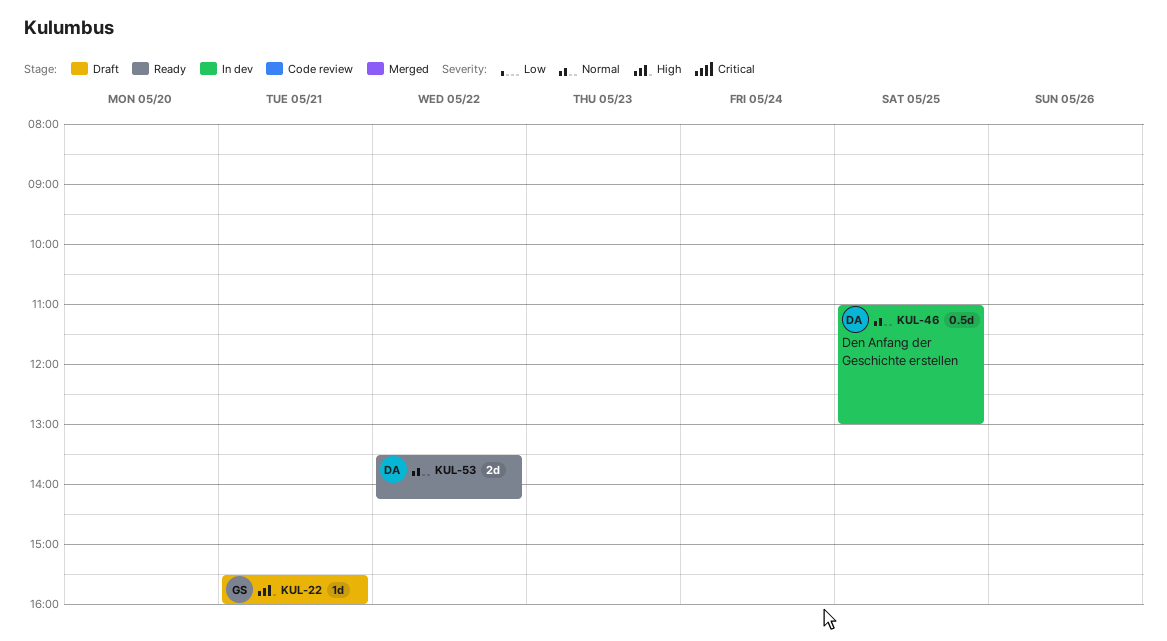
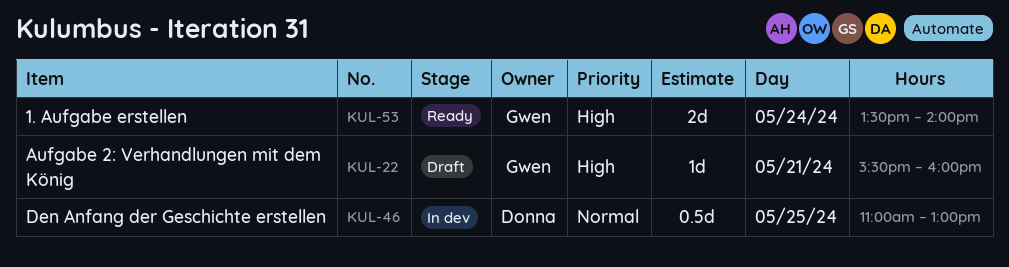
KUL-53, owner: Donna -> Gwen
KUL-53, priority: Normal -> High
KUL-53, day: May 22 -> May 24
KUL-53, ends: 14:15 -> 14:00

